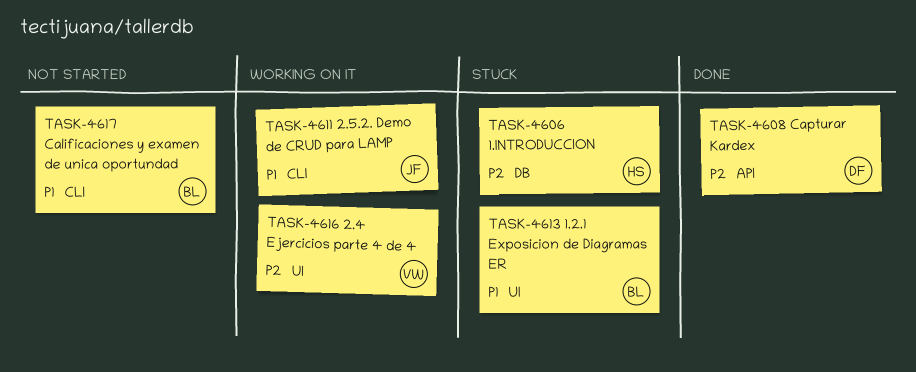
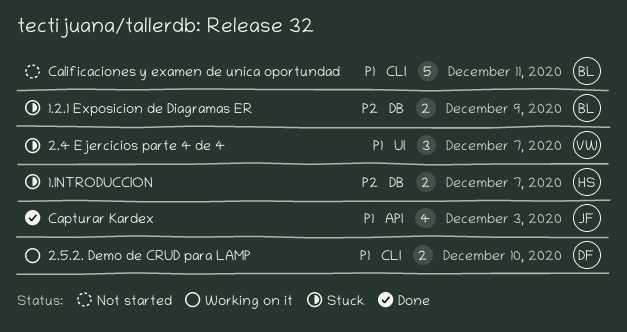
1.2.1 Exposicion de Diagramas ER, priority: P1 -> P2
1.2.1 Exposicion de Diagramas ER, label: UI -> DB
2.4 Ejercicios parte 4 de 4, status: Working on it -> Stuck
2.4 Ejercicios parte 4 de 4, priority: P2 -> P1
2.5.2. Demo de CRUD para LAMP, owner: JF -> DF
Capturar Kardex, owner: DF -> JF
Capturar Kardex, priority: P2 -> P1

